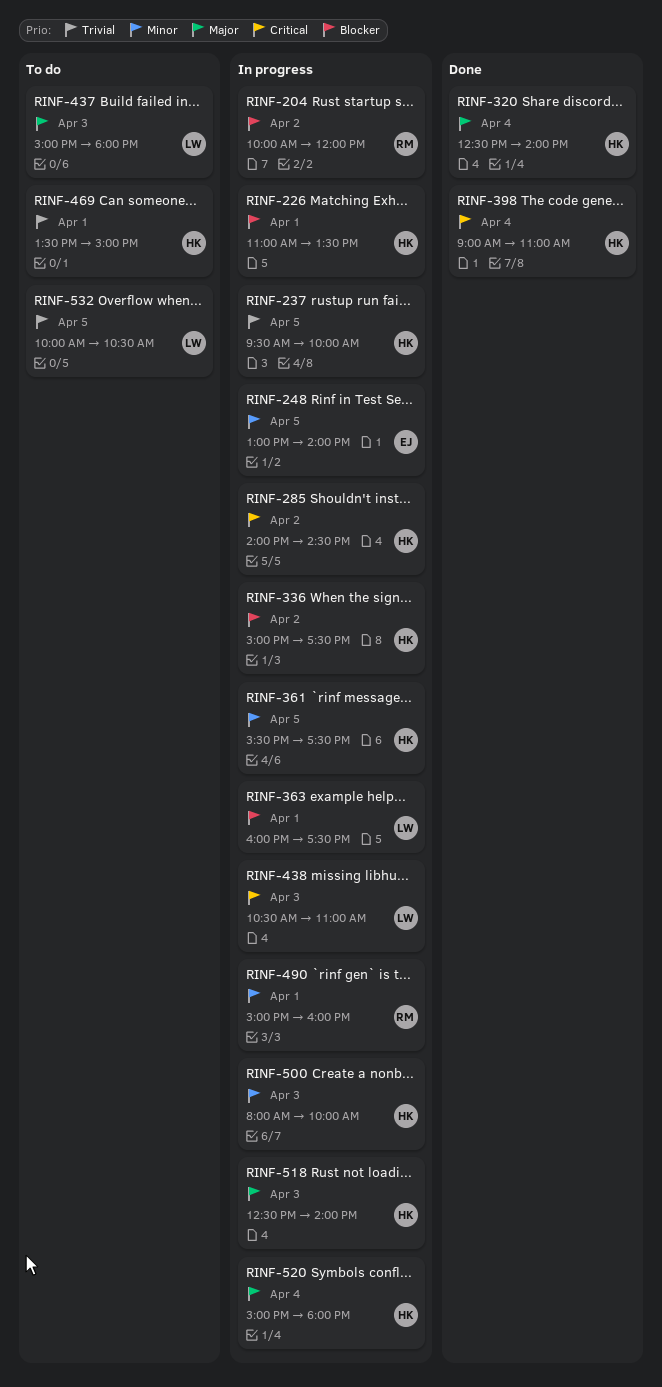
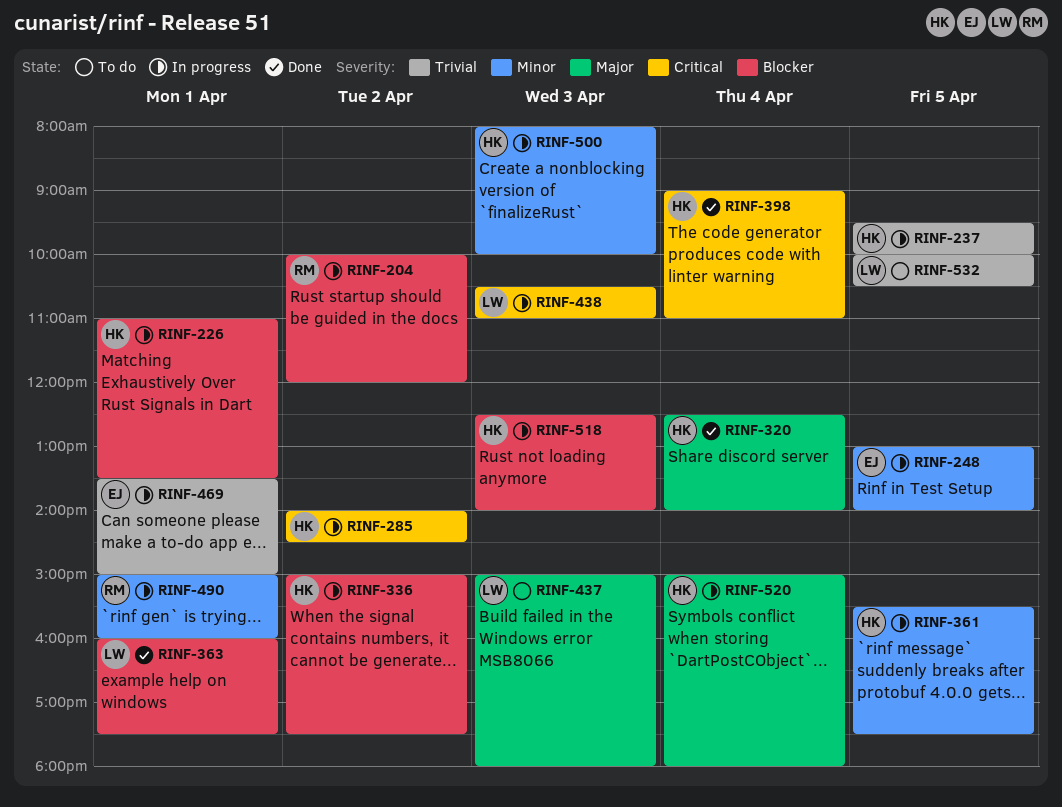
RINF-363, status: In progress -> Done
RINF-469, status: To do -> In progress
RINF-469, owner: HK -> EJ
RINF-518, priority: Major -> Blocker

